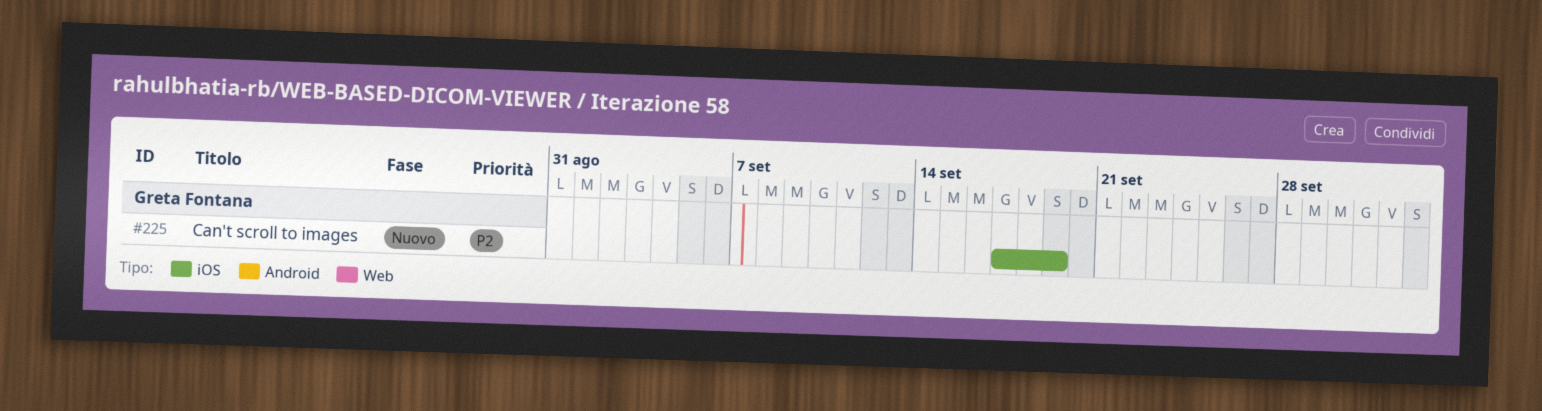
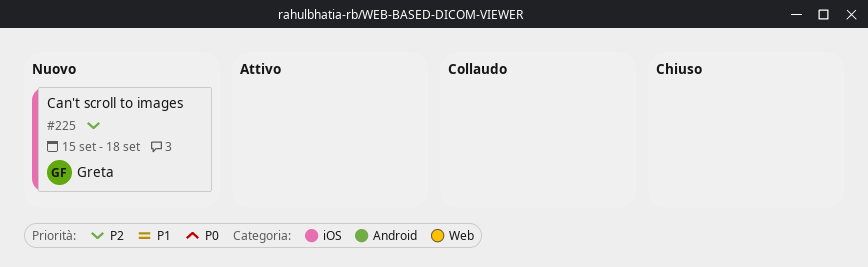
#225, start: Sep 17 -> Sep 15
#225, due: Sep 19 -> Sep 18

